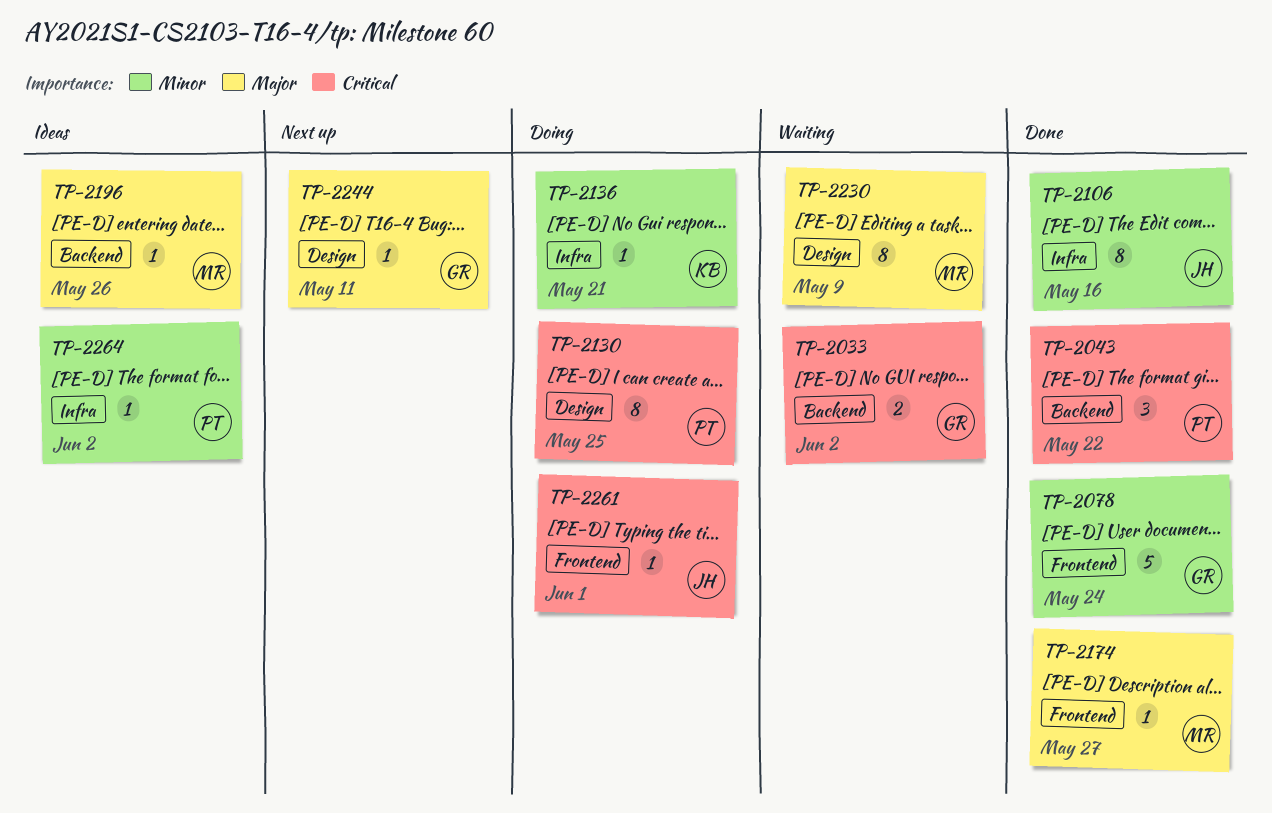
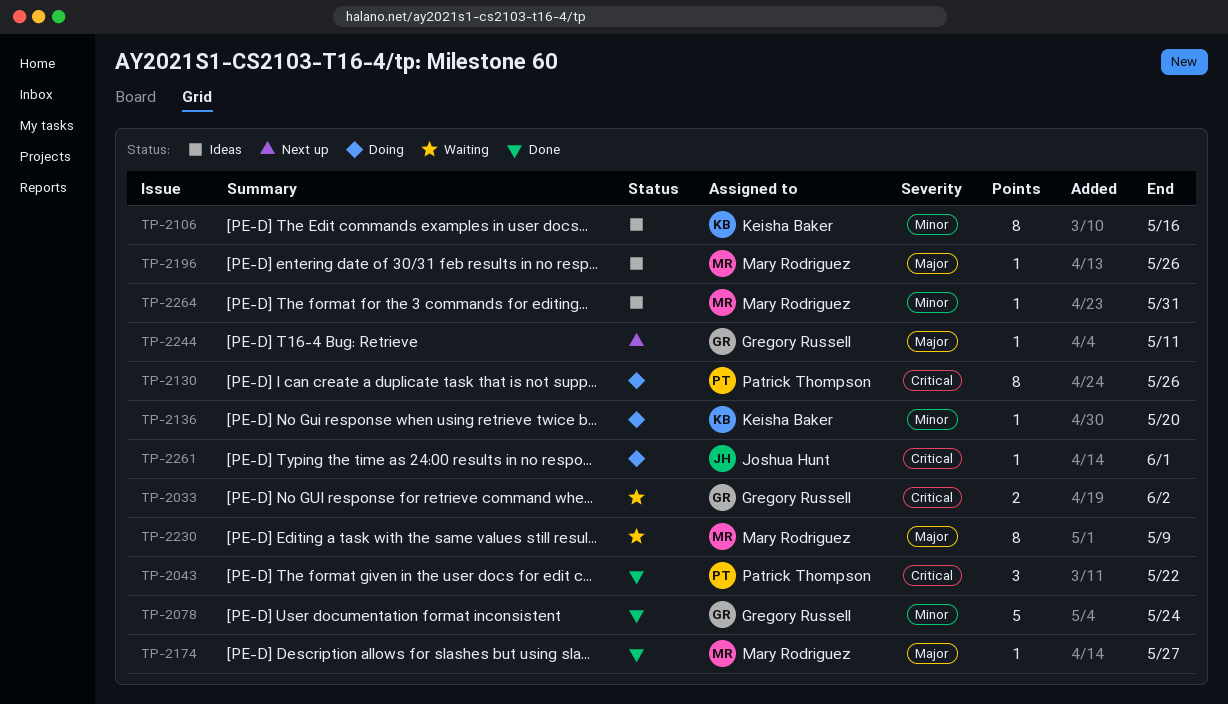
TP-2106, status: Done -> Ideas
TP-2106, owner: Joshua Hunt -> Keisha Baker
TP-2130, due: May 25 -> May 26
TP-2136, due: May 21 -> May 20
TP-2264, owner: Patrick Thompson -> Mary Rodriguez
TP-2264, due: Jun 2 -> May 31

